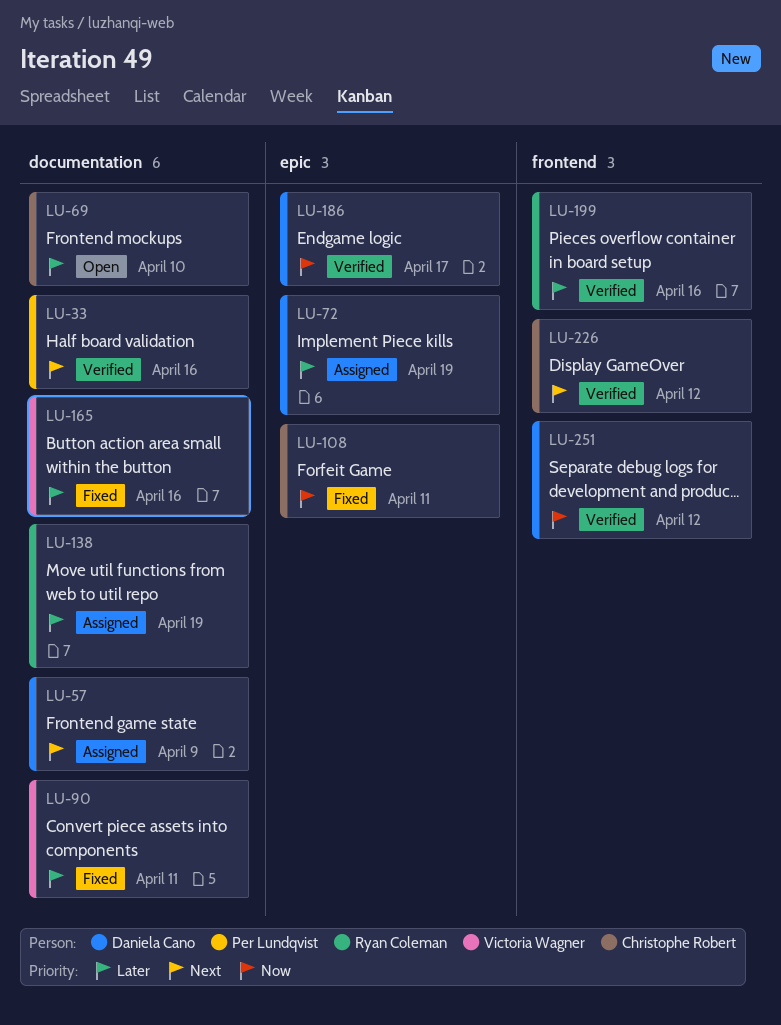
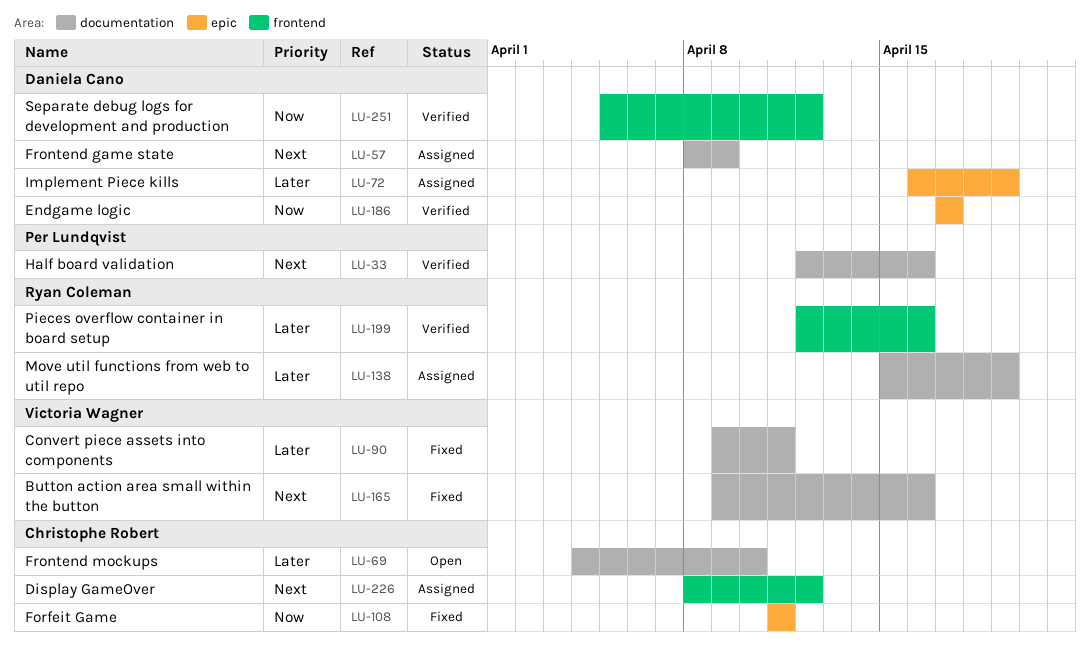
LU-165, priority: Later -> Next
LU-226, status: Verified -> Assigned

